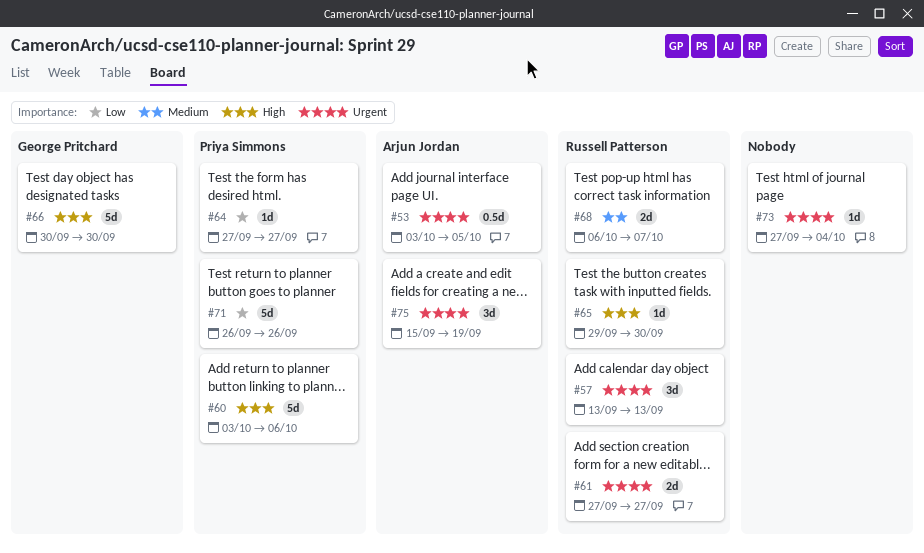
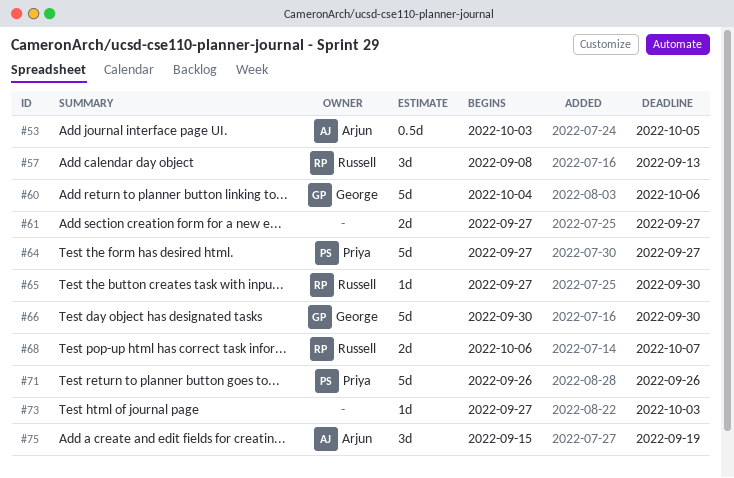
#57, start: Sep 13 -> Sep 8
#60, owner: Priya Simmons -> George Pritchard
#60, start: Oct 3 -> Oct 4
#61, owner: Russell Patterson -> none
#64, estimate: 1d -> 5d
#65, start: Sep 29 -> Sep 27
#73, due: Oct 4 -> Oct 3

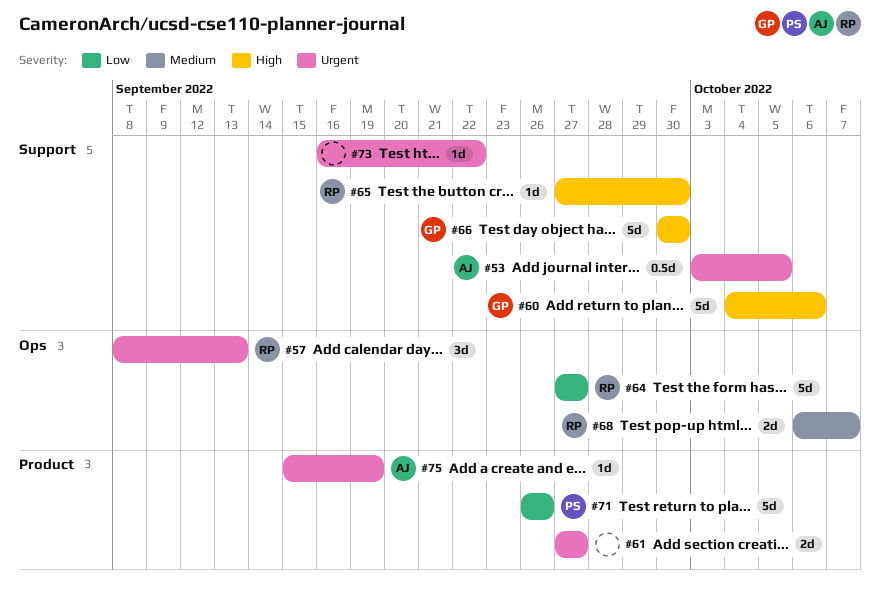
#64, owner: Priya -> Russell
#73, start: Sep 27 -> Sep 16
#73, due: Oct 3 -> Sep 22
#75, estimate: 3d -> 1d

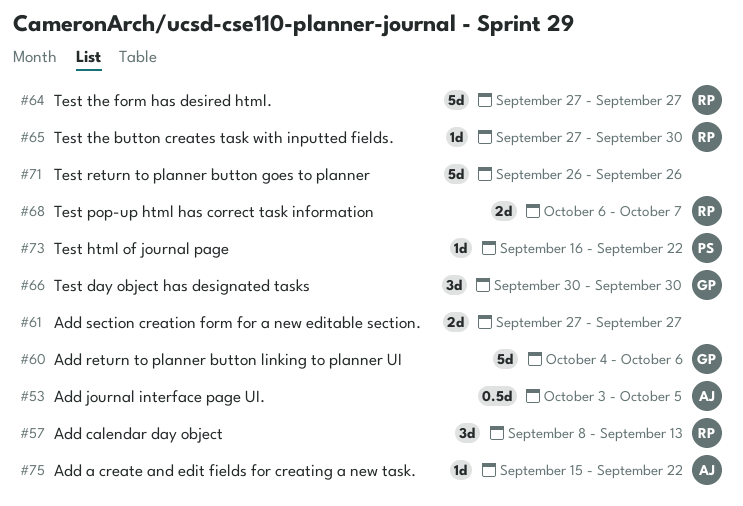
#66, estimate: 5d -> 3d
#71, owner: PS -> none
#73, owner: none -> PS
#75, due: Sep 19 -> Sep 22

